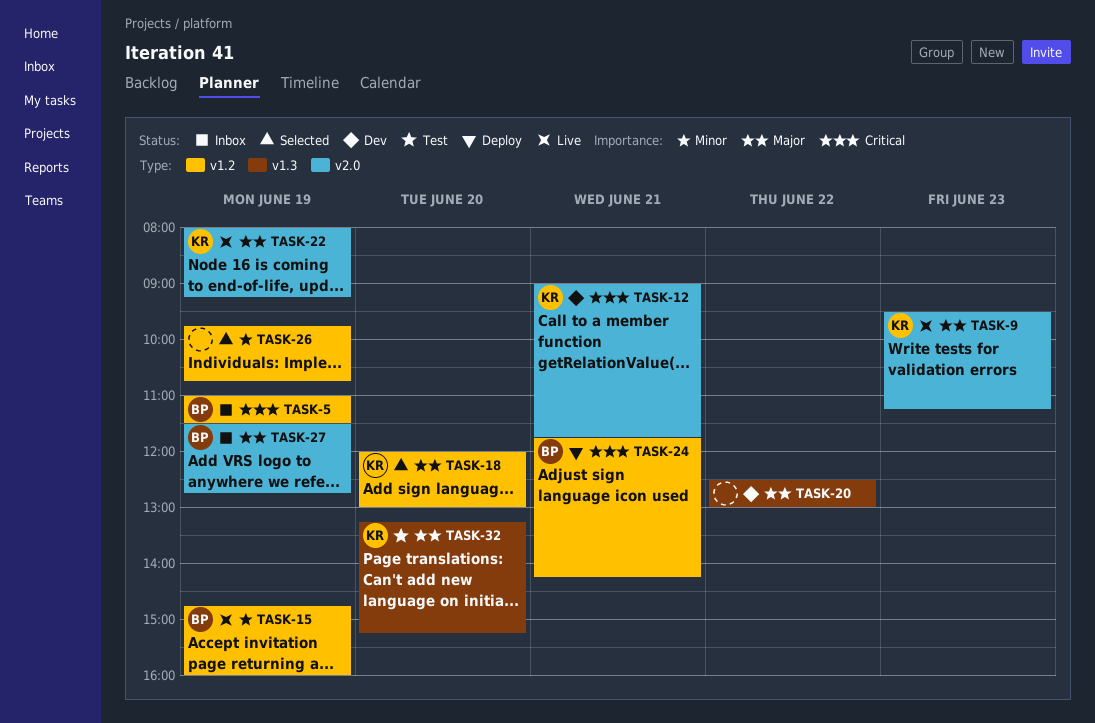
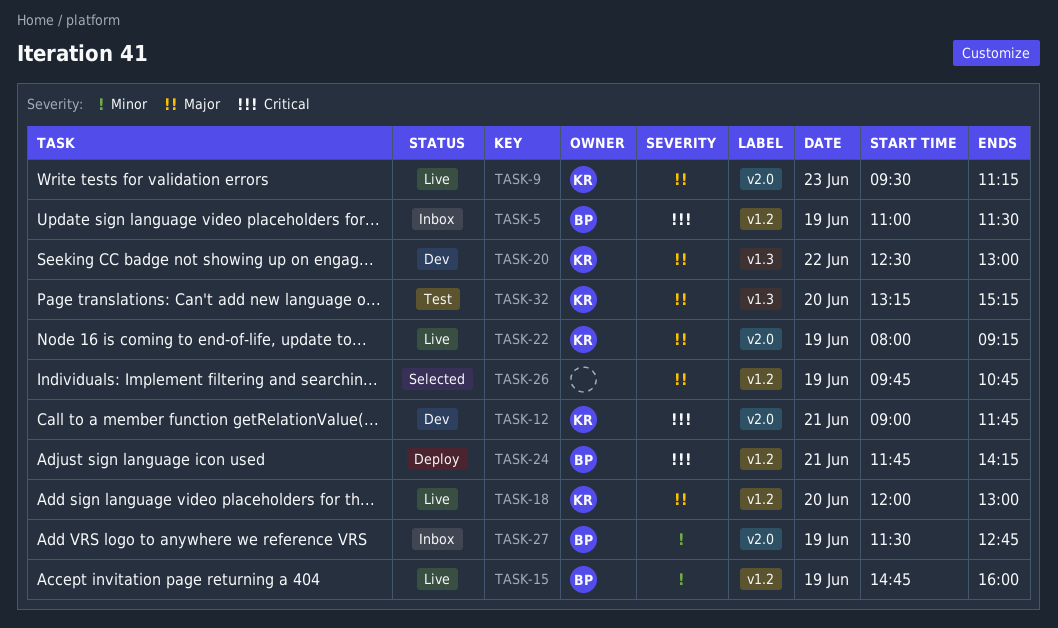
TASK-18, status: Selected -> Live
TASK-20, owner: none -> KR
TASK-26, priority: Minor -> Major
TASK-27, priority: Major -> Minor

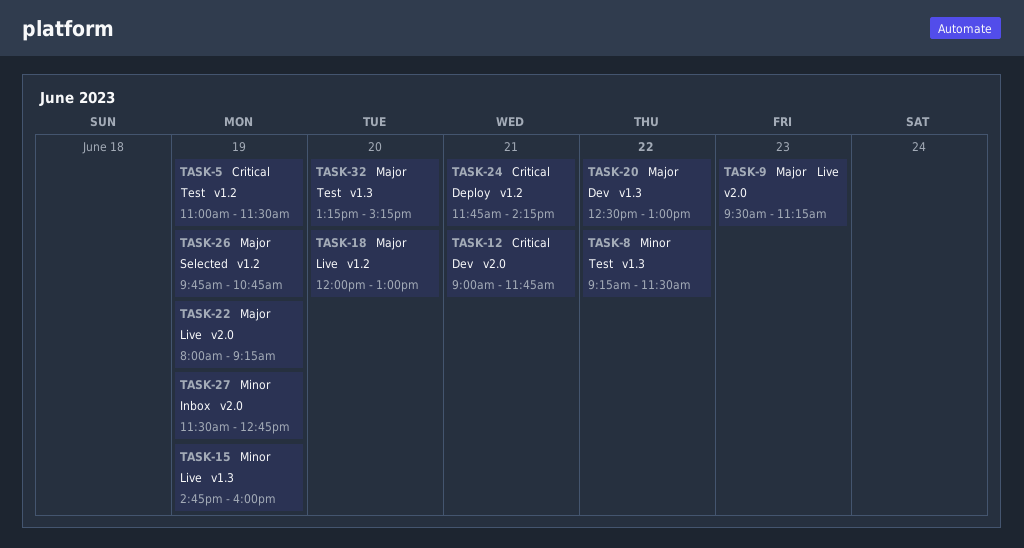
TASK-5, status: Inbox -> Test
TASK-8: none -> present
TASK-15, label: v1.2 -> v1.3

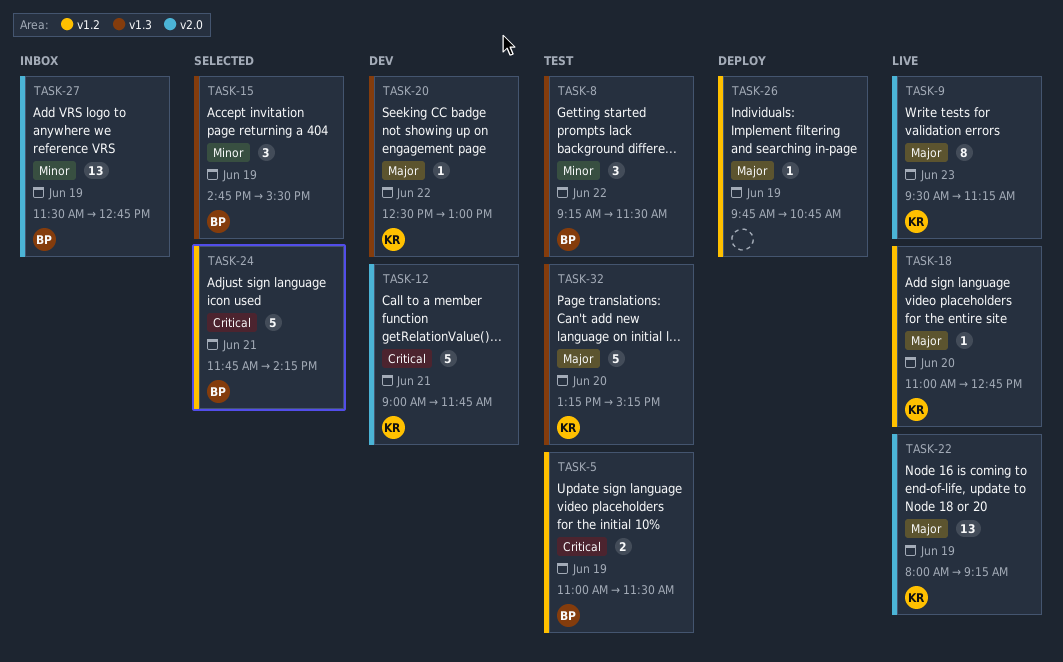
TASK-15, status: Live -> Selected
TASK-15, ends: 16:00 -> 15:30
TASK-18, begins: 12:00 -> 11:00
TASK-18, ends: 13:00 -> 12:45
TASK-24, status: Deploy -> Selected
TASK-26, status: Selected -> Deploy

